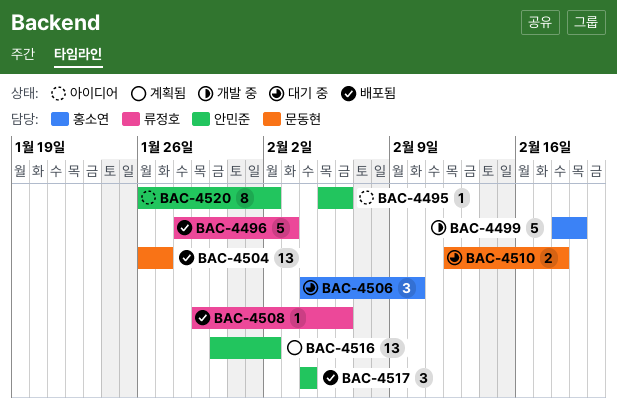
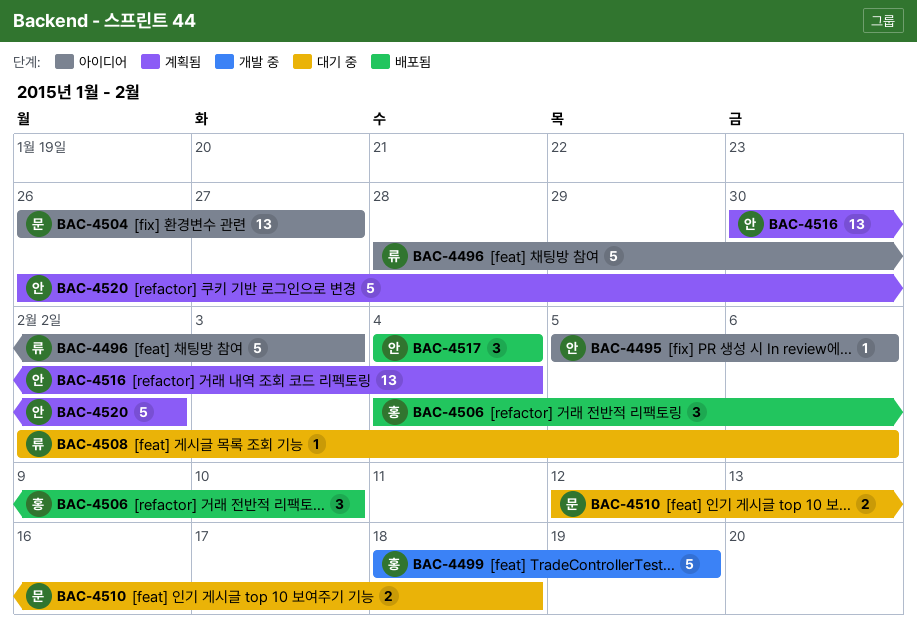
BAC-4496, status: 배포됨 -> 아이디어
BAC-4504, status: 배포됨 -> 아이디어
BAC-4506, status: 대기 중 -> 배포됨
BAC-4508, status: 배포됨 -> 대기 중
BAC-4508, start: Jan 29 -> Feb 2
BAC-4516, due: Feb 2 -> Feb 4
BAC-4520, status: 아이디어 -> 계획됨
BAC-4520, estimate: 8 -> 5

